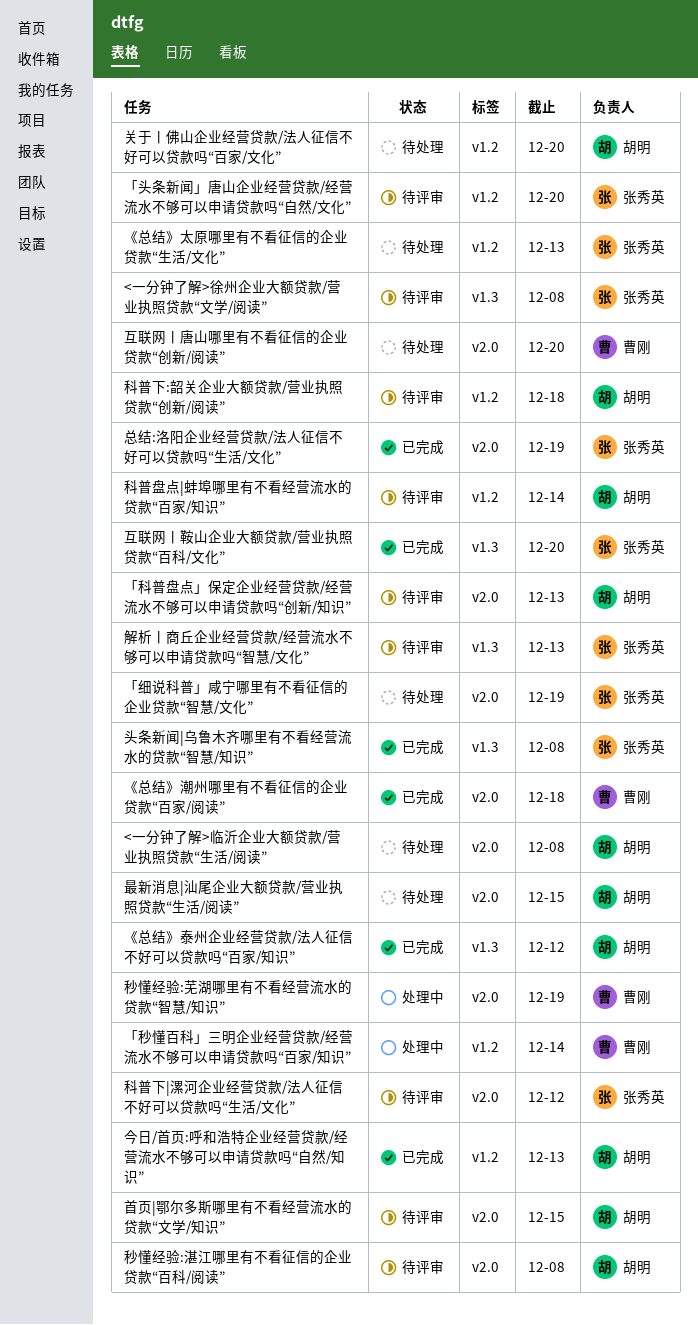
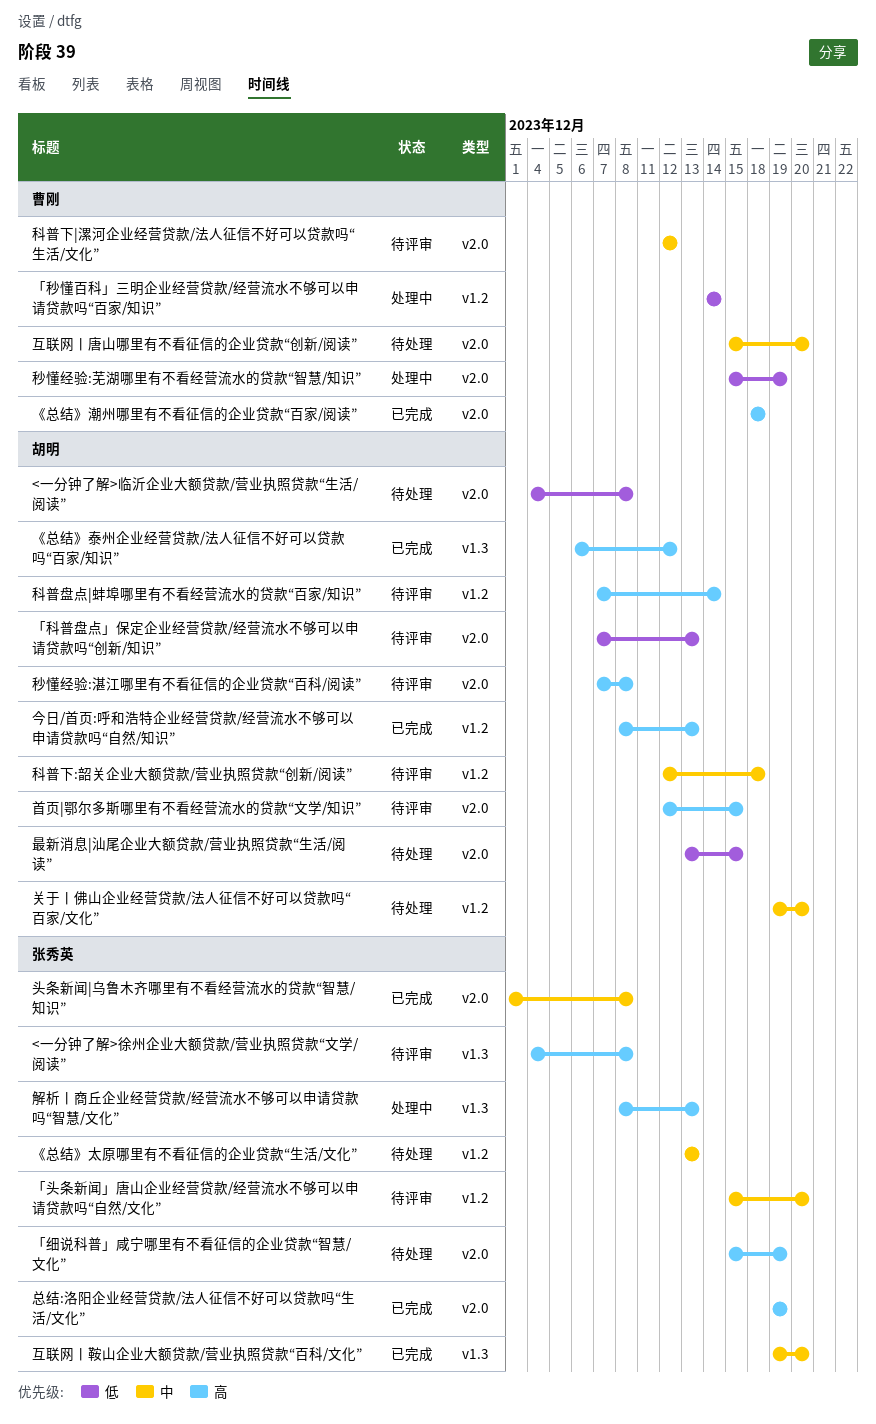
头条新闻|乌鲁木齐哪里有不看经营流水的贷款“智慧/知识”, label: v1.3 -> v2.0
科普下|漯河企业经营贷款/法人征信不好可以贷款吗“生活/文化”, owner: 张秀英 -> 曹刚
解析丨商丘企业经营贷款/经营流水不够可以申请贷款吗“智慧/文化”, status: 待评审 -> 处理中

